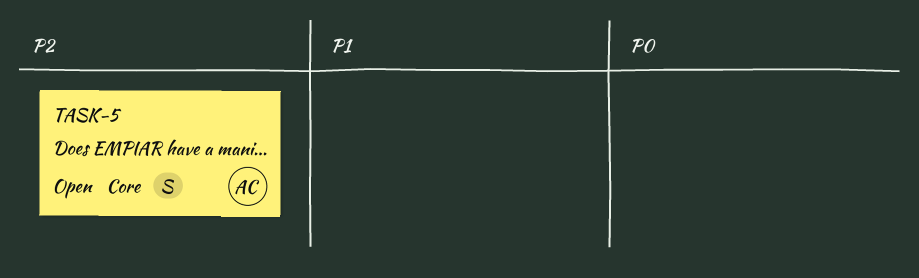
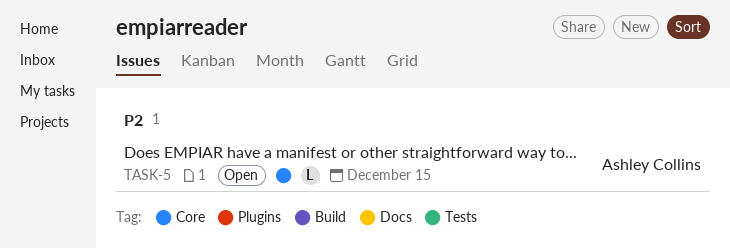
TASK-5, estimate: S -> L

